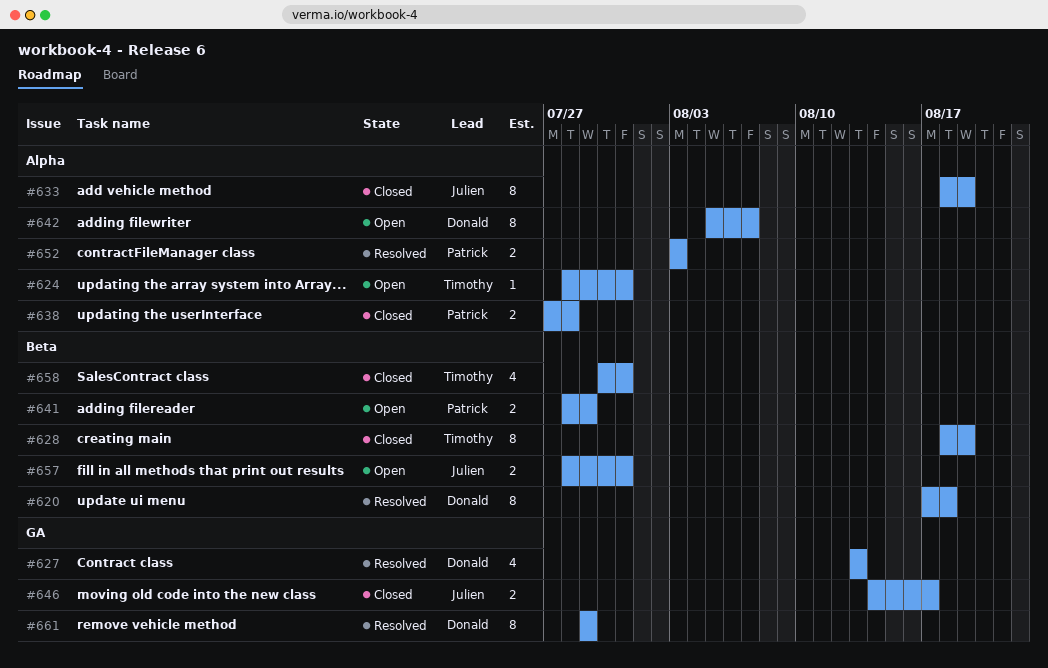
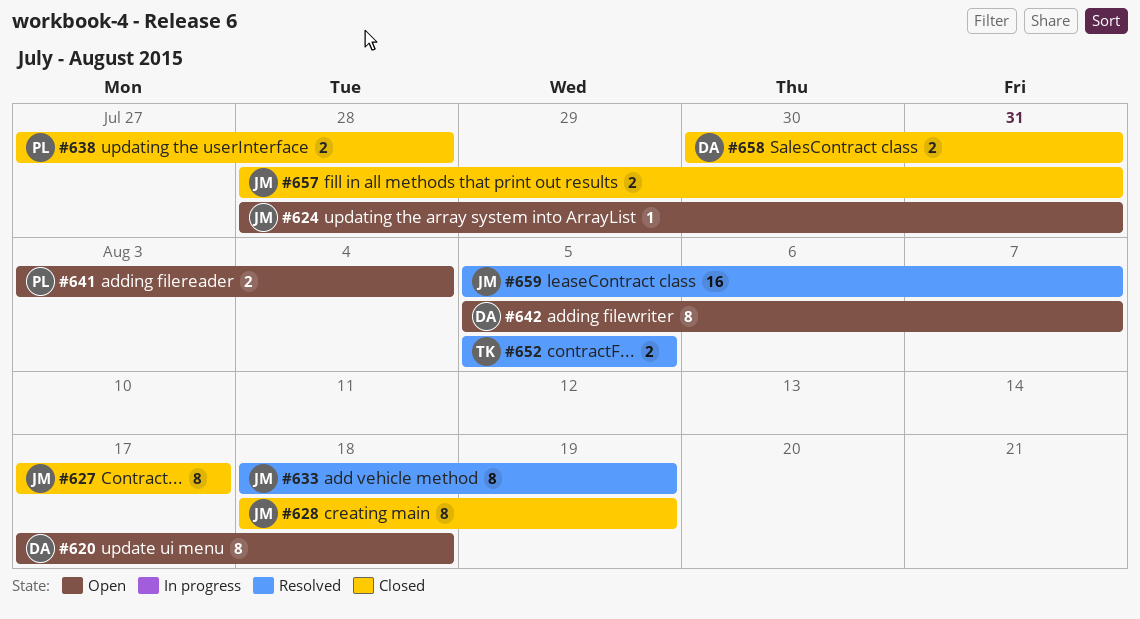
#620, status: Resolved -> Open
#624, owner: Timothy -> Julien
#627, status: Resolved -> Closed
#627, owner: Donald -> Julien
#627, estimate: 4 -> 8
#627, start: Aug 13 -> Aug 17
#627, due: Aug 13 -> Aug 17
#628, owner: Timothy -> Julien
#633, status: Closed -> Resolved
#641, start: Jul 28 -> Aug 3
#641, due: Jul 29 -> Aug 4
#646: present -> none
#652, owner: Patrick -> Timothy
#652, start: Aug 3 -> Aug 5
#652, due: Aug 3 -> Aug 5
#657, status: Open -> Closed
#658, owner: Timothy -> Donald
#658, estimate: 4 -> 2
#659: none -> present
#661: present -> none

